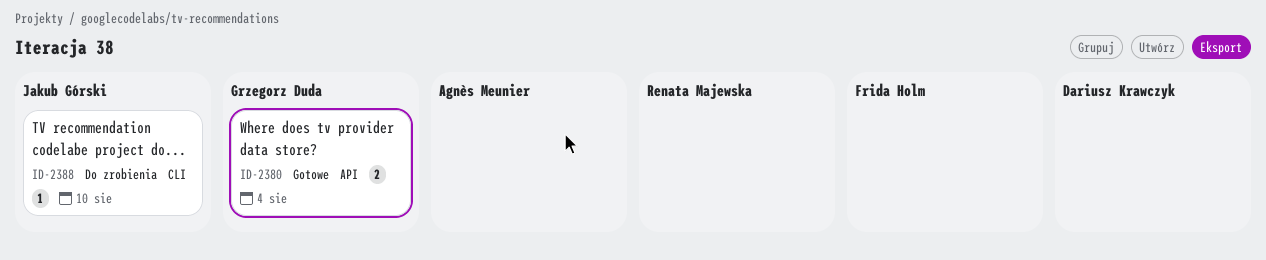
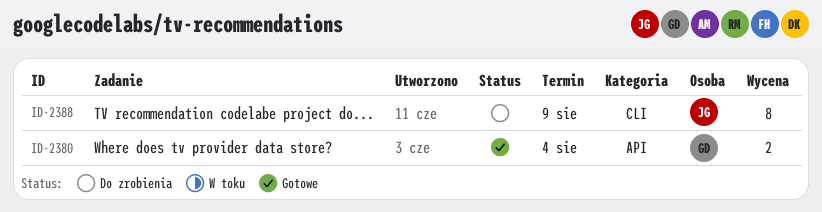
ID-2388, estimate: 1 -> 8
ID-2388, due: Aug 10 -> Aug 9

